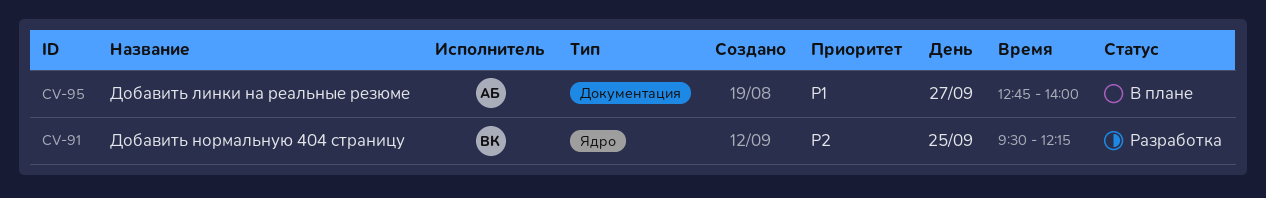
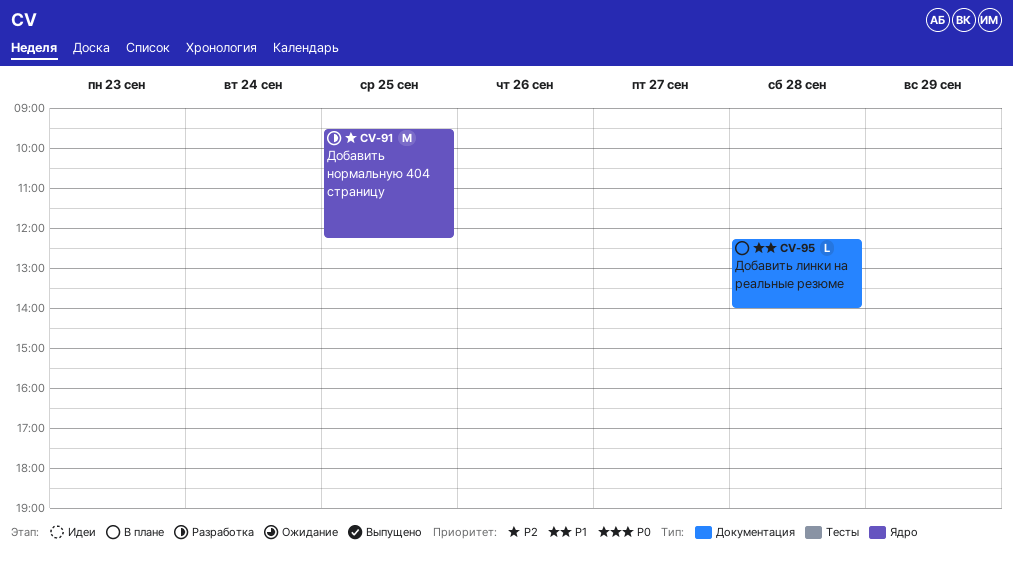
CV-95, day: Sep 27 -> Sep 28
CV-95, begins: 12:45 -> 12:15

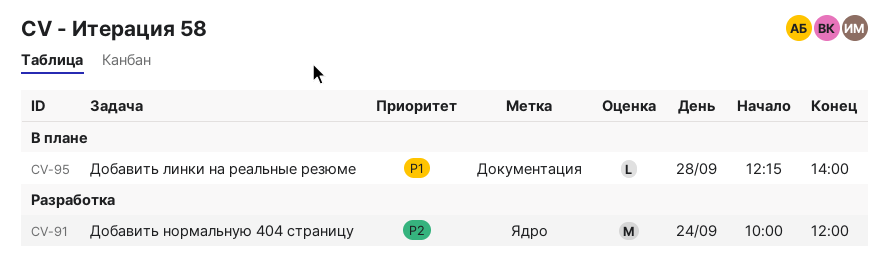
CV-91, day: Sep 25 -> Sep 24
CV-91, begins: 09:30 -> 10:00
CV-91, ends: 12:15 -> 12:00

